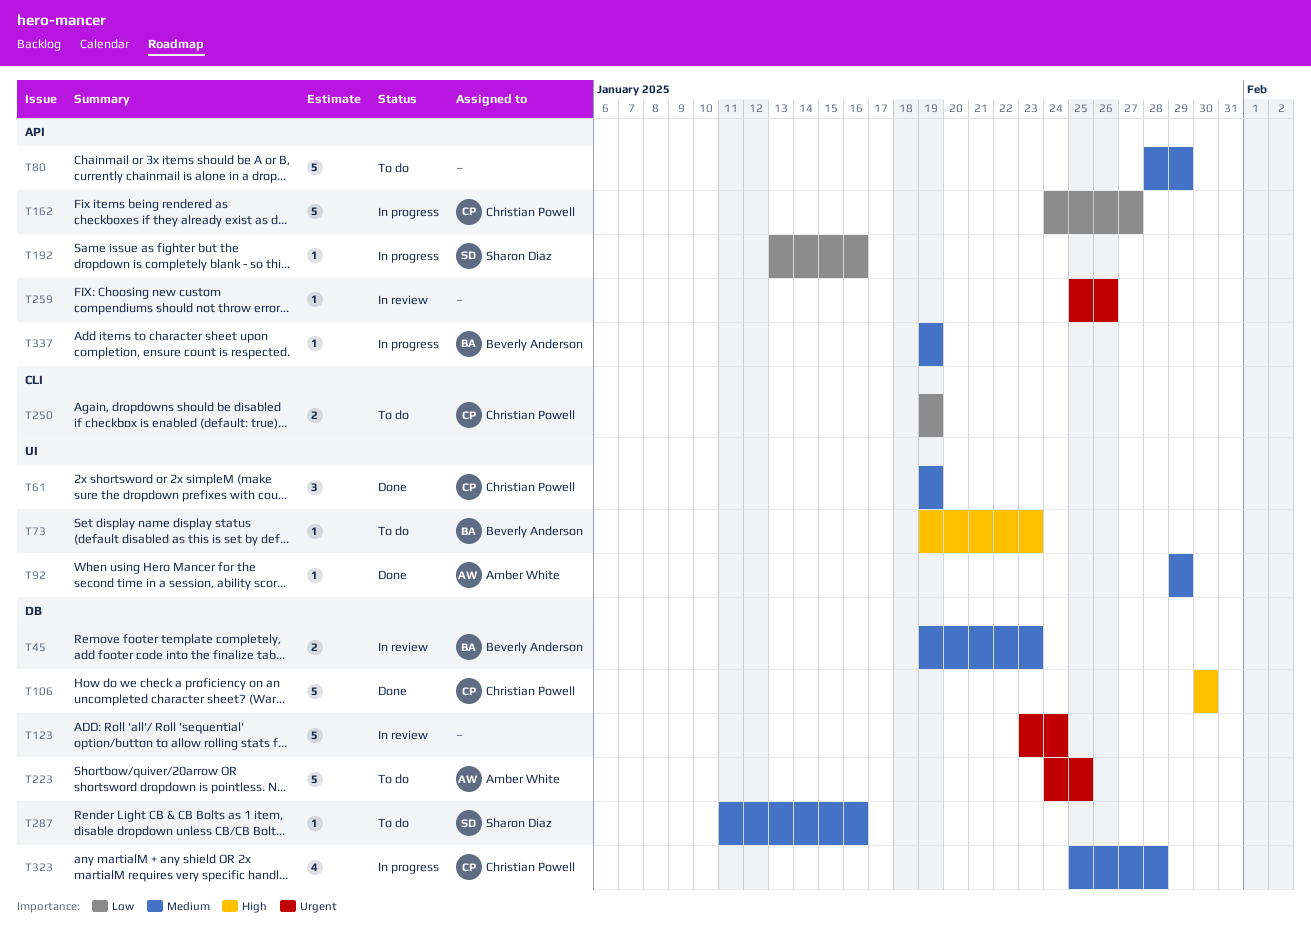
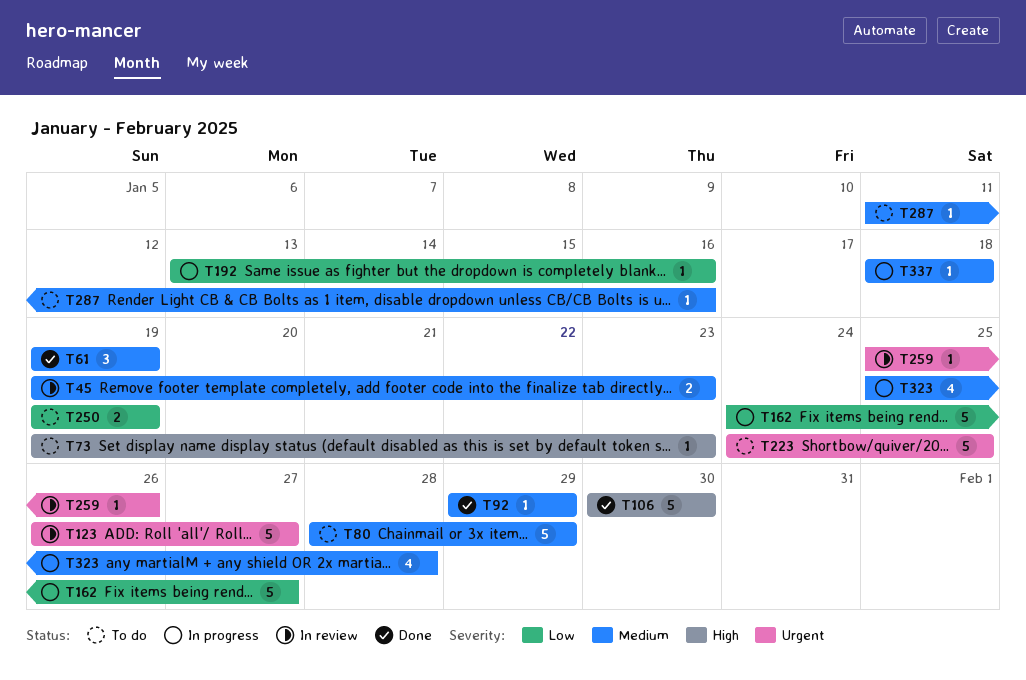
T123, start: Jan 23 -> Jan 26
T123, due: Jan 24 -> Jan 27
T337, start: Jan 19 -> Jan 18
T337, due: Jan 19 -> Jan 18

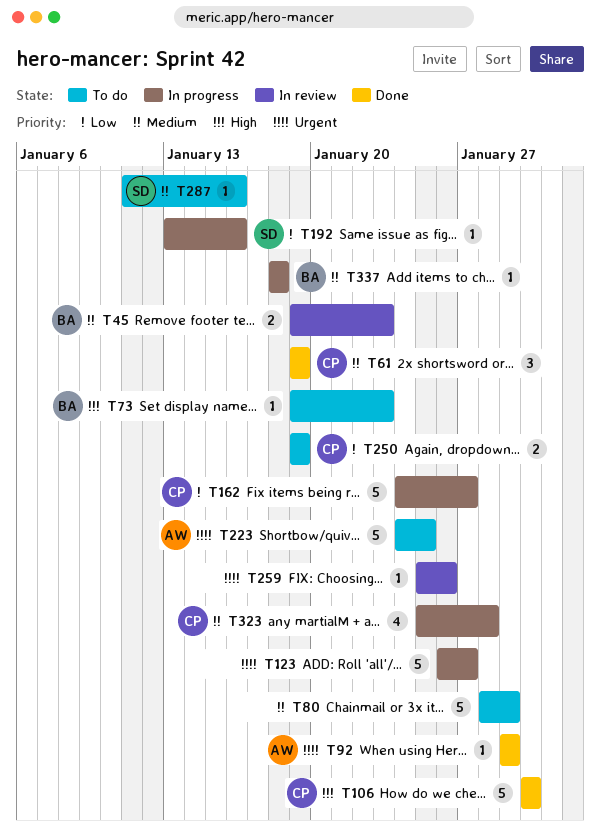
T92, priority: Medium -> Urgent
T123, status: In review -> In progress

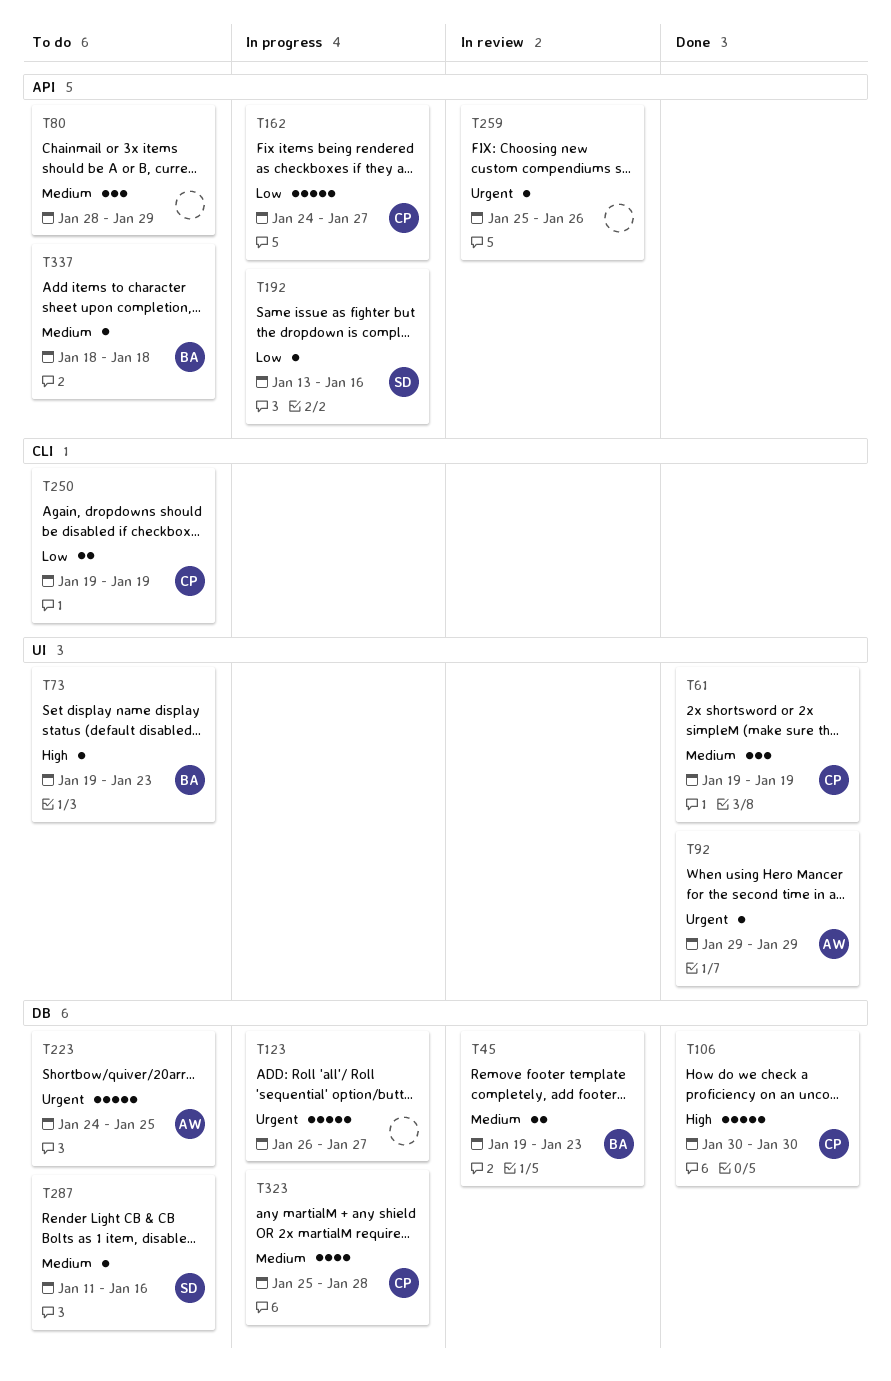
T80, estimate: 5 -> 3
T337, status: In progress -> To do

